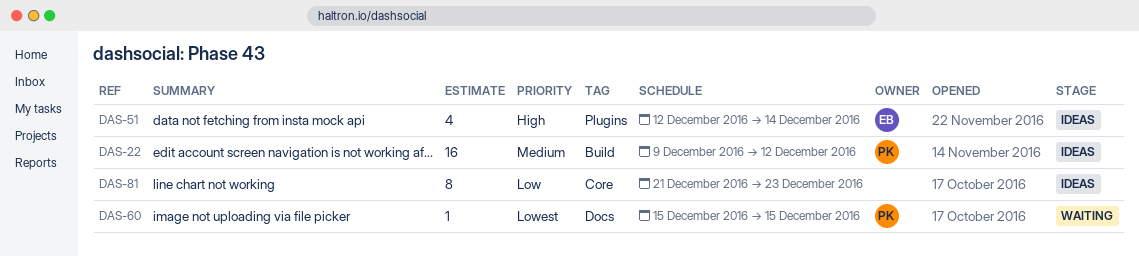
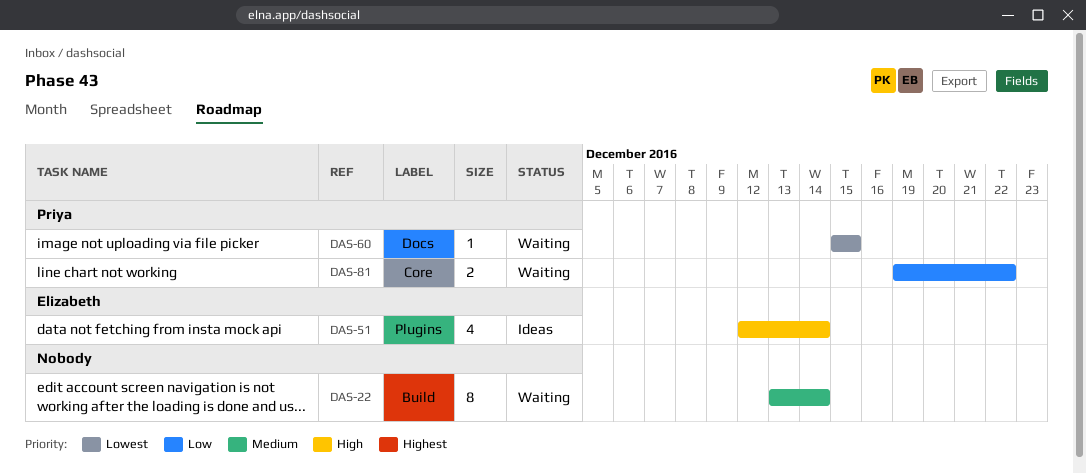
DAS-22, status: Ideas -> Waiting
DAS-22, owner: Priya -> none
DAS-22, estimate: 16 -> 8
DAS-22, start: Dec 9 -> Dec 13
DAS-22, due: Dec 12 -> Dec 14
DAS-81, status: Ideas -> Waiting
DAS-81, owner: none -> Priya
DAS-81, estimate: 8 -> 2
DAS-81, start: Dec 21 -> Dec 19
DAS-81, due: Dec 23 -> Dec 22

